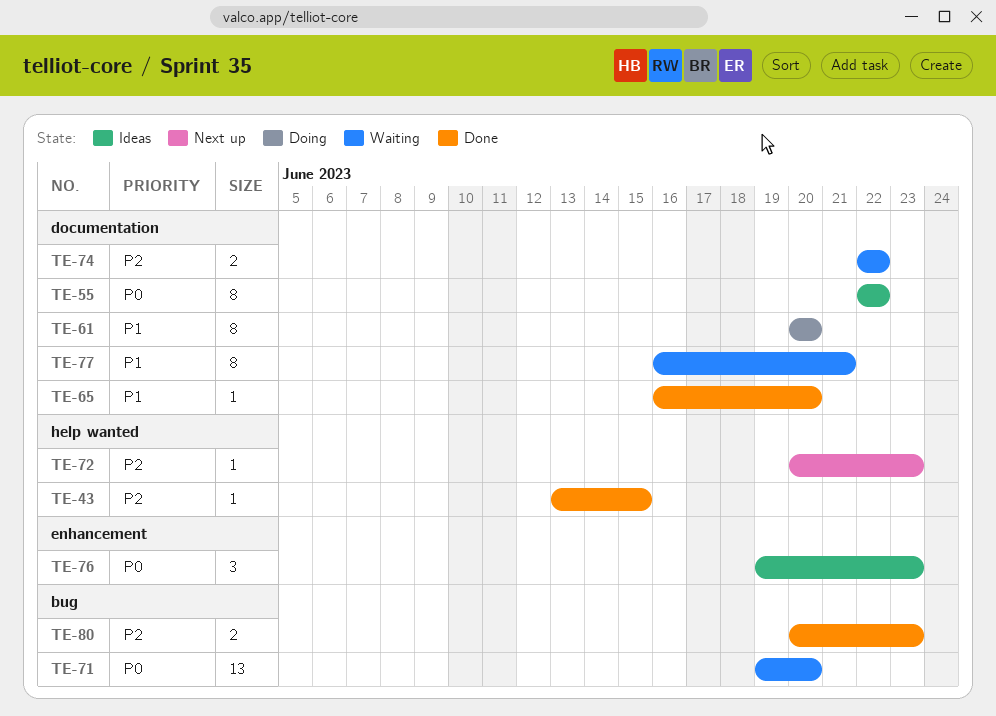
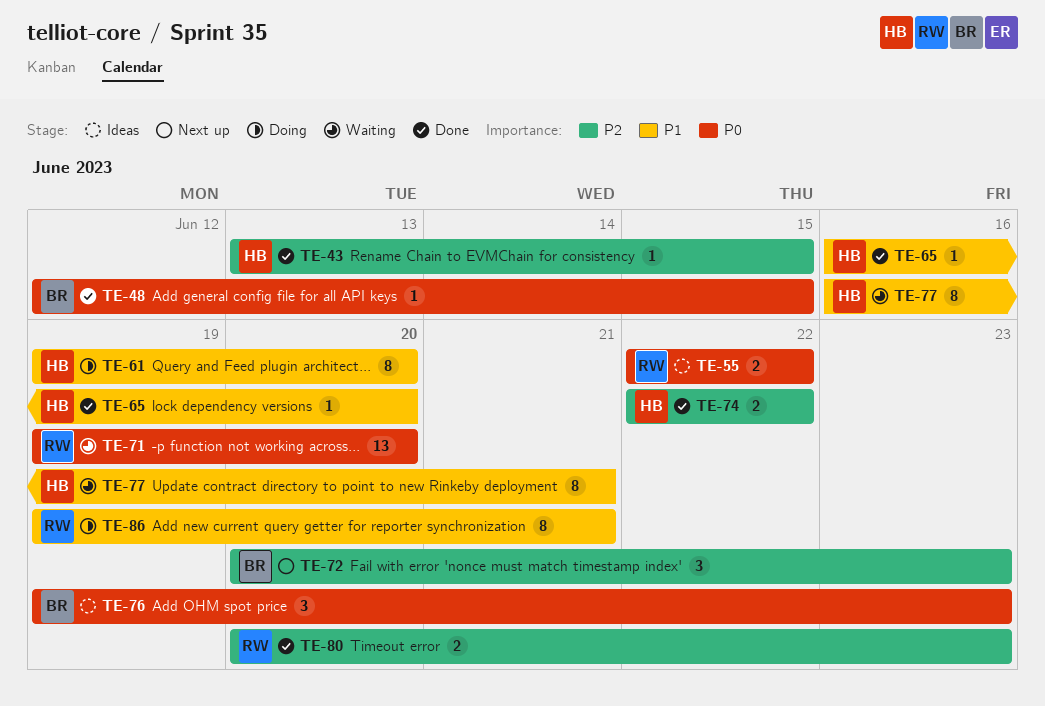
TE-48: none -> present
TE-55, estimate: 8 -> 2
TE-61, start: Jun 20 -> Jun 19
TE-72, estimate: 1 -> 3
TE-74, status: Waiting -> Done
TE-86: none -> present

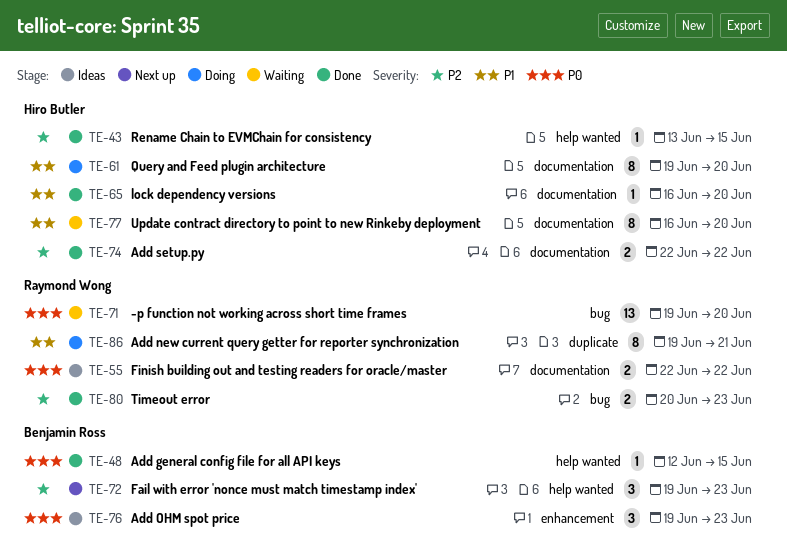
TE-72, start: Jun 20 -> Jun 19
TE-77, due: Jun 21 -> Jun 20

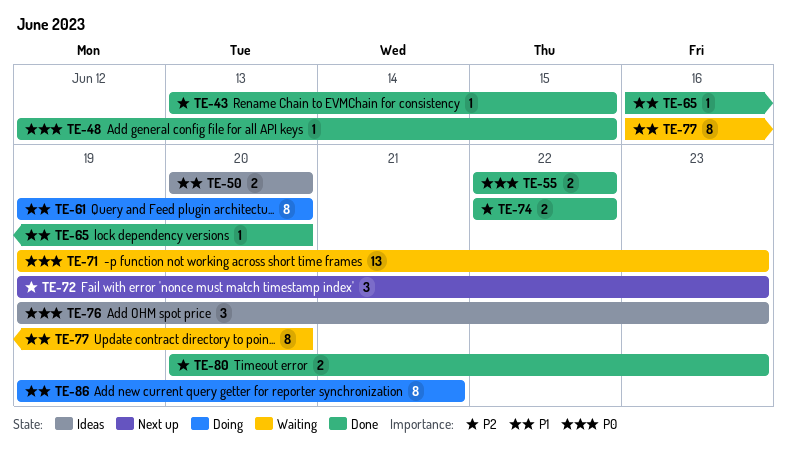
TE-50: none -> present
TE-55, status: Ideas -> Done
TE-71, due: Jun 20 -> Jun 23

